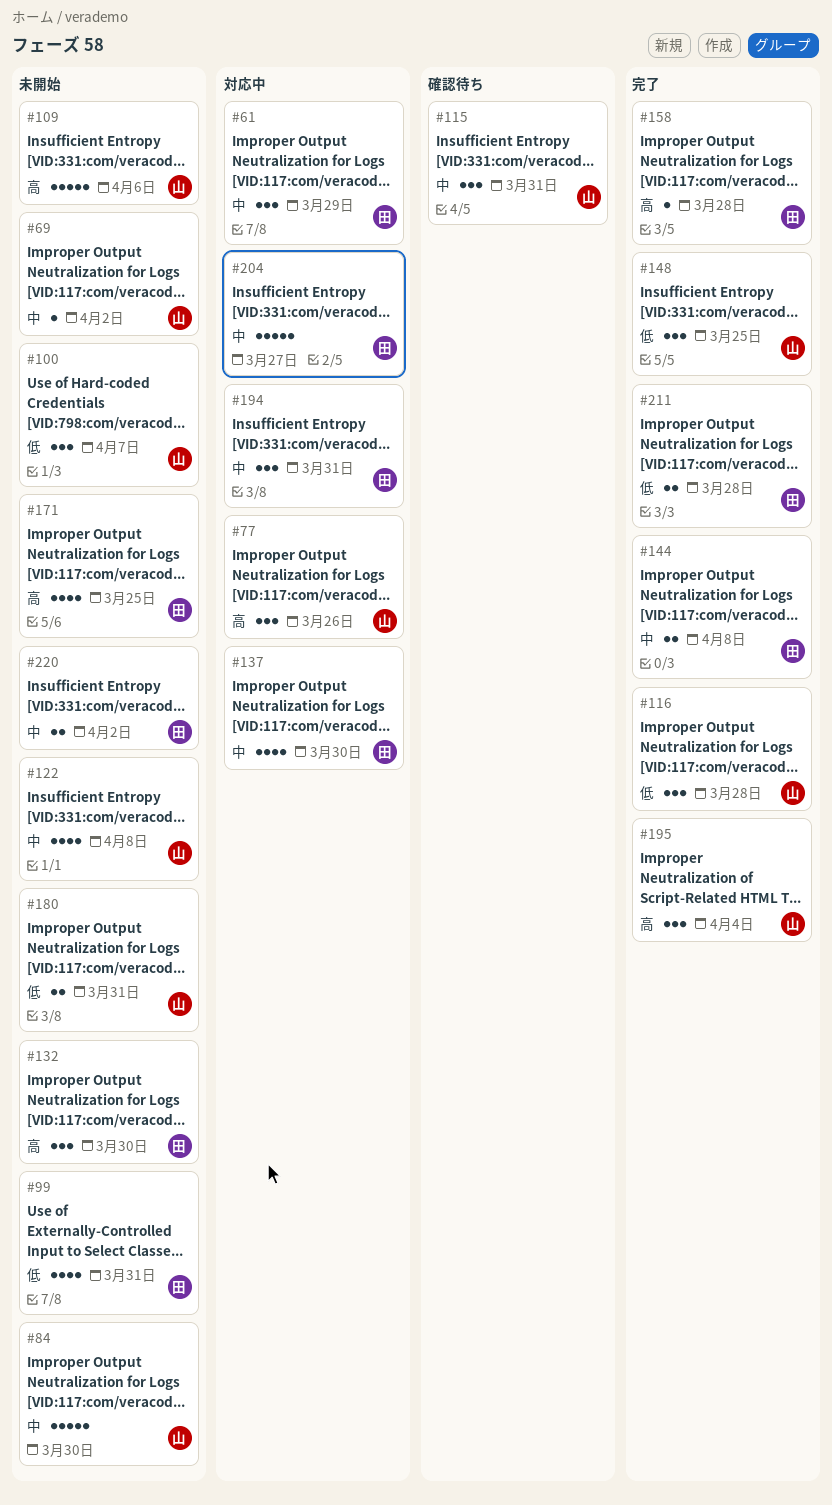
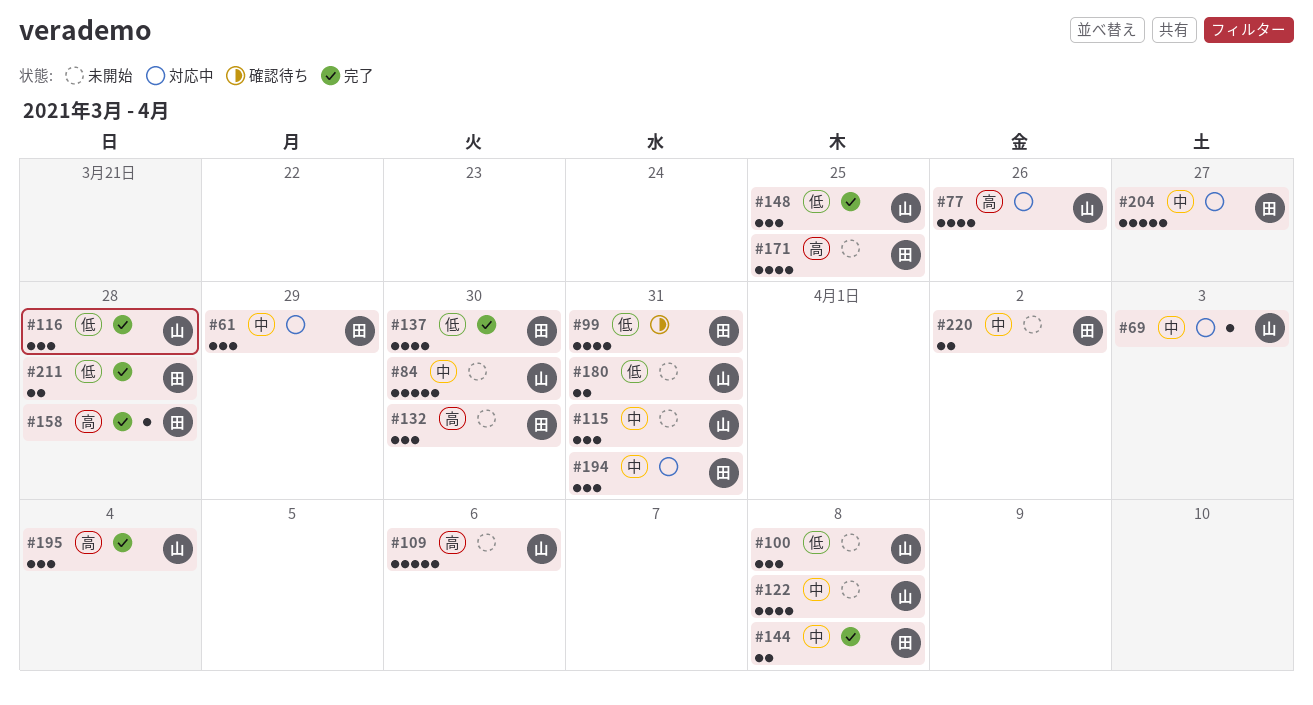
#69, status: 未開始 -> 対応中
#69, due: Apr 2 -> Apr 3
#77, estimate: 3 -> 4
#99, status: 未開始 -> 確認待ち
#100, due: Apr 7 -> Apr 8
#115, status: 確認待ち -> 未開始
#137, status: 対応中 -> 完了
#137, priority: 中 -> 低

